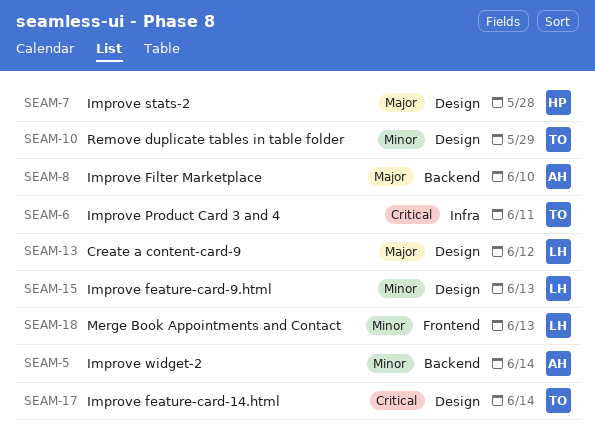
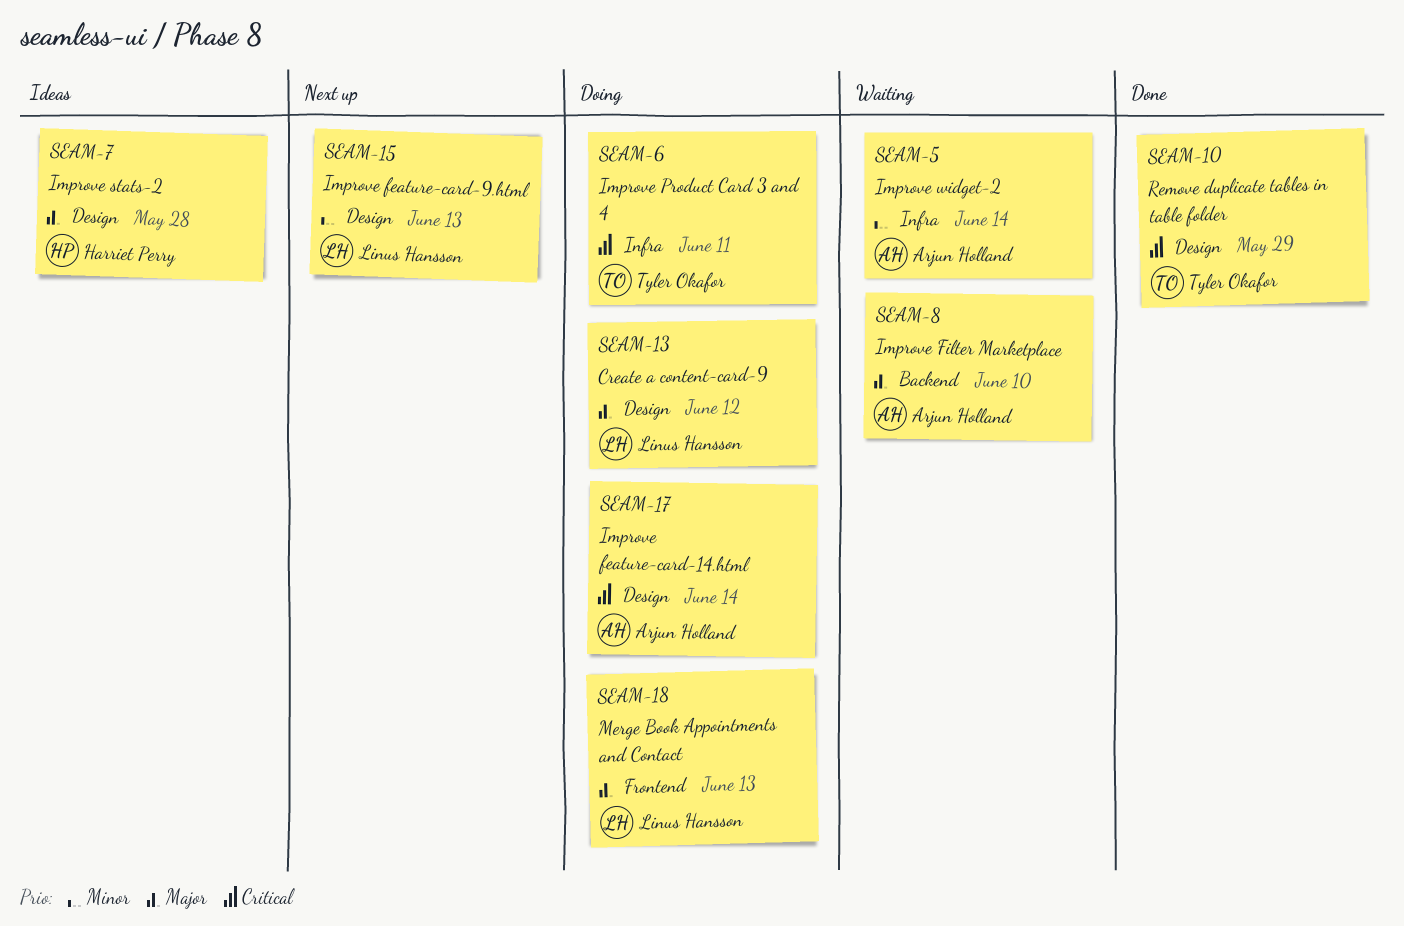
SEAM-5, label: Backend -> Infra
SEAM-10, priority: Minor -> Critical
SEAM-17, owner: Tyler Okafor -> Arjun Holland
SEAM-18, priority: Minor -> Major

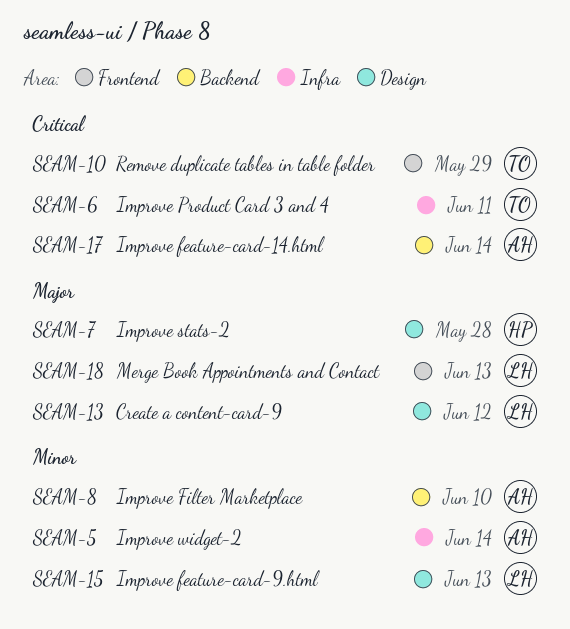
SEAM-8, priority: Major -> Minor
SEAM-10, label: Design -> Frontend
SEAM-17, label: Design -> Backend

